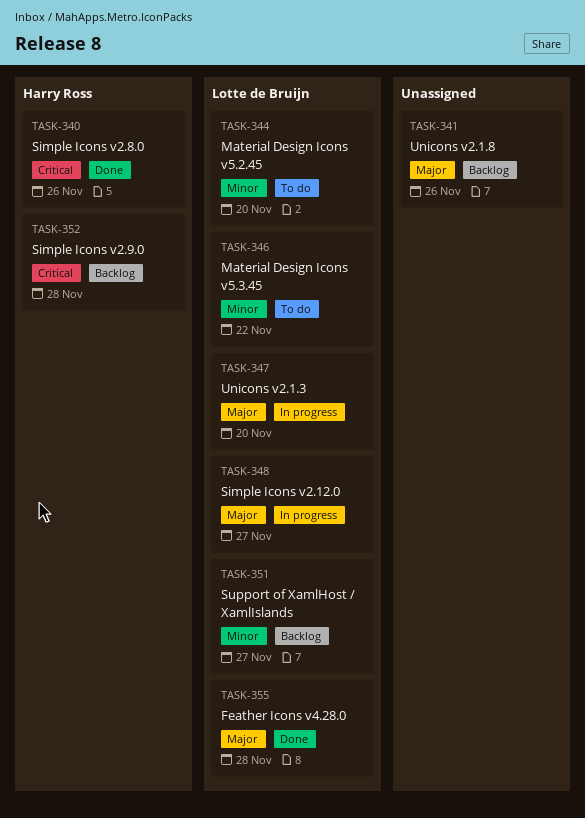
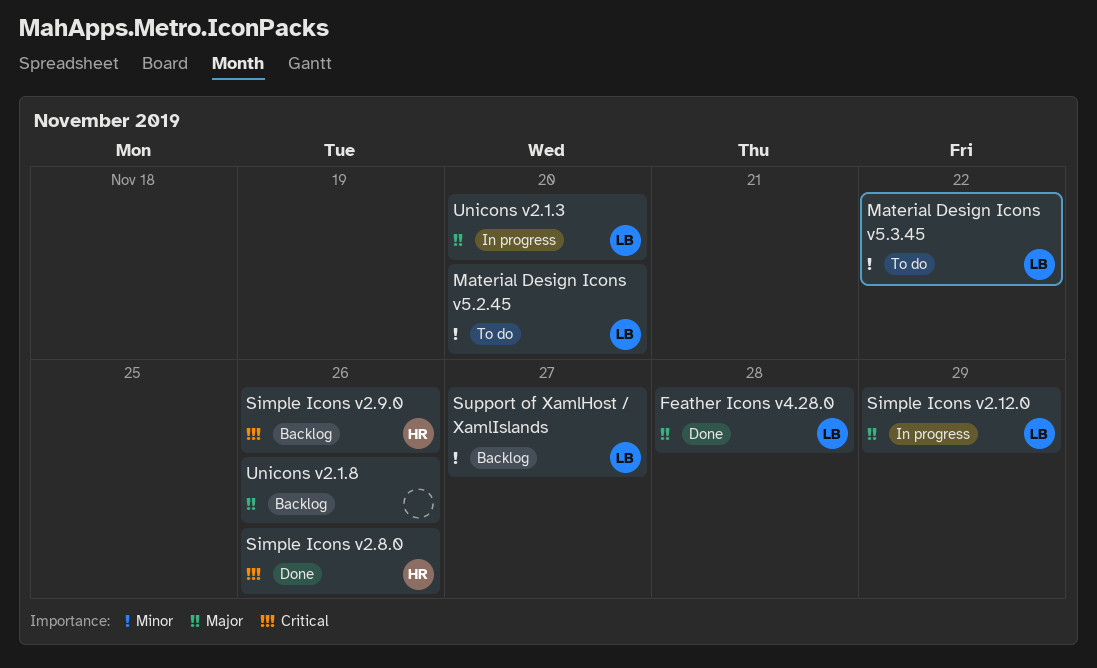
Simple Icons v2.12.0, due: Nov 27 -> Nov 29
Simple Icons v2.9.0, due: Nov 28 -> Nov 26

